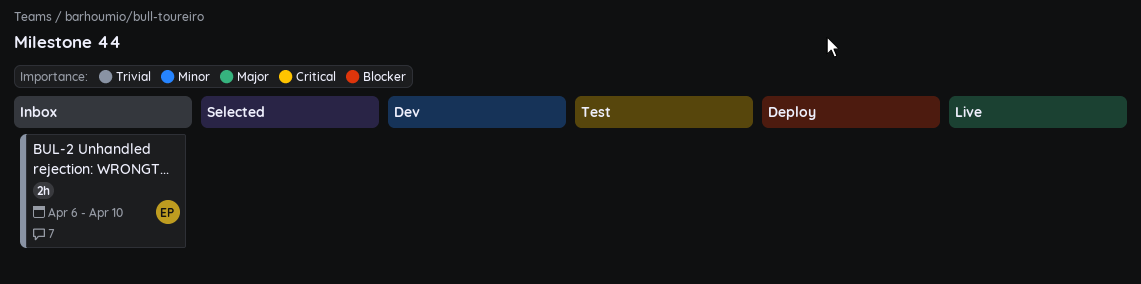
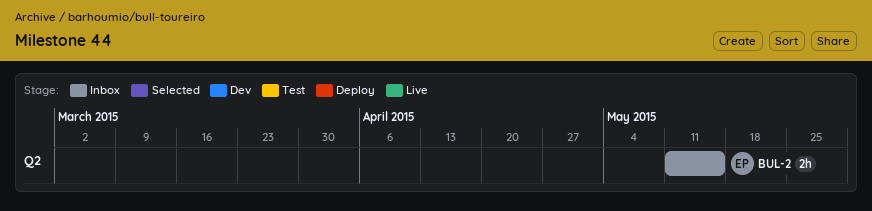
BUL-2, start: Apr 6 -> May 11
BUL-2, due: Apr 10 -> May 15

